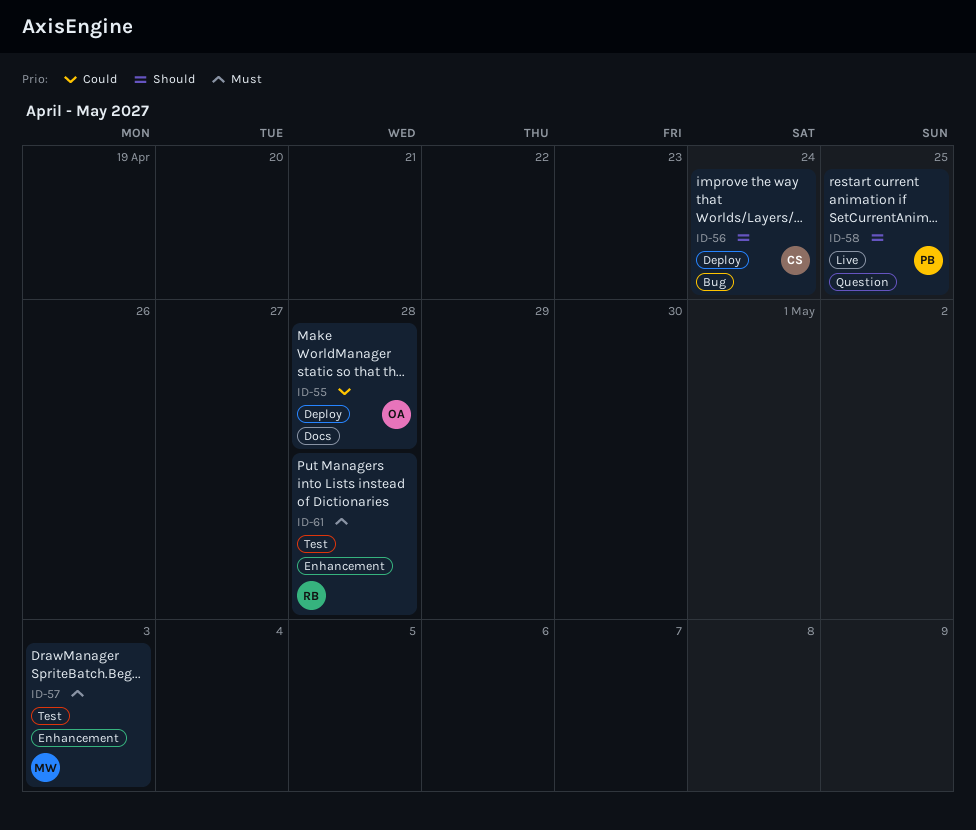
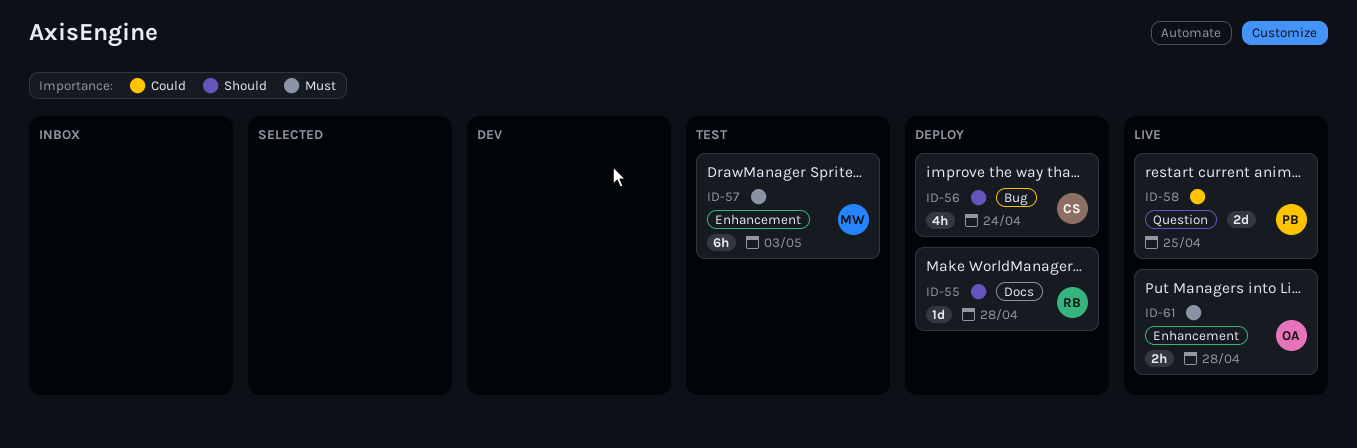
ID-55, owner: OA -> RB
ID-55, priority: Could -> Should
ID-58, priority: Should -> Could
ID-61, status: Test -> Live
ID-61, owner: RB -> OA

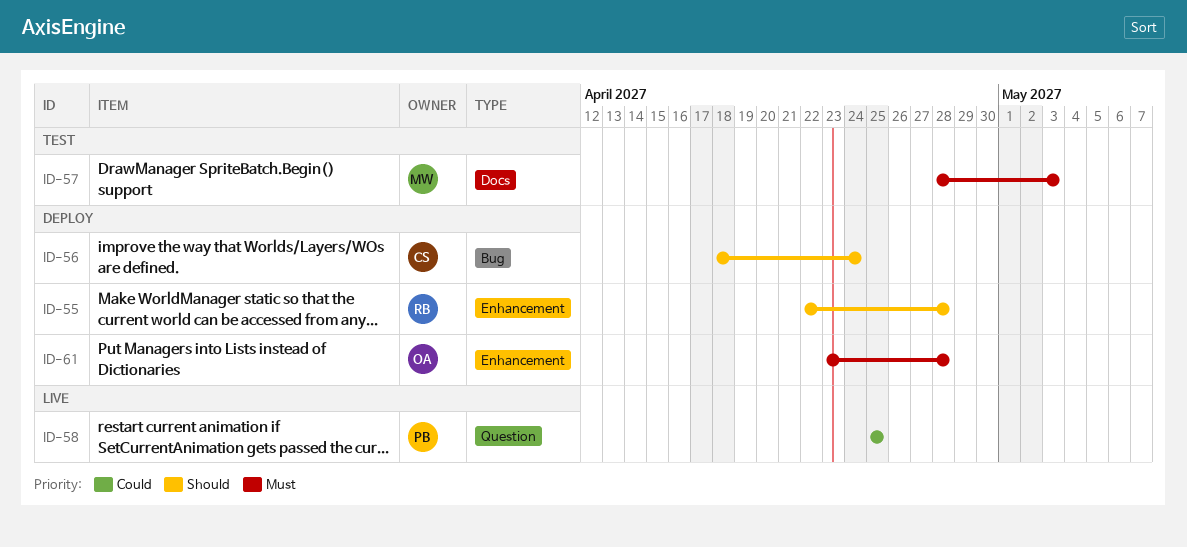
ID-55, label: Docs -> Enhancement
ID-57, label: Enhancement -> Docs
ID-61, status: Live -> Deploy

